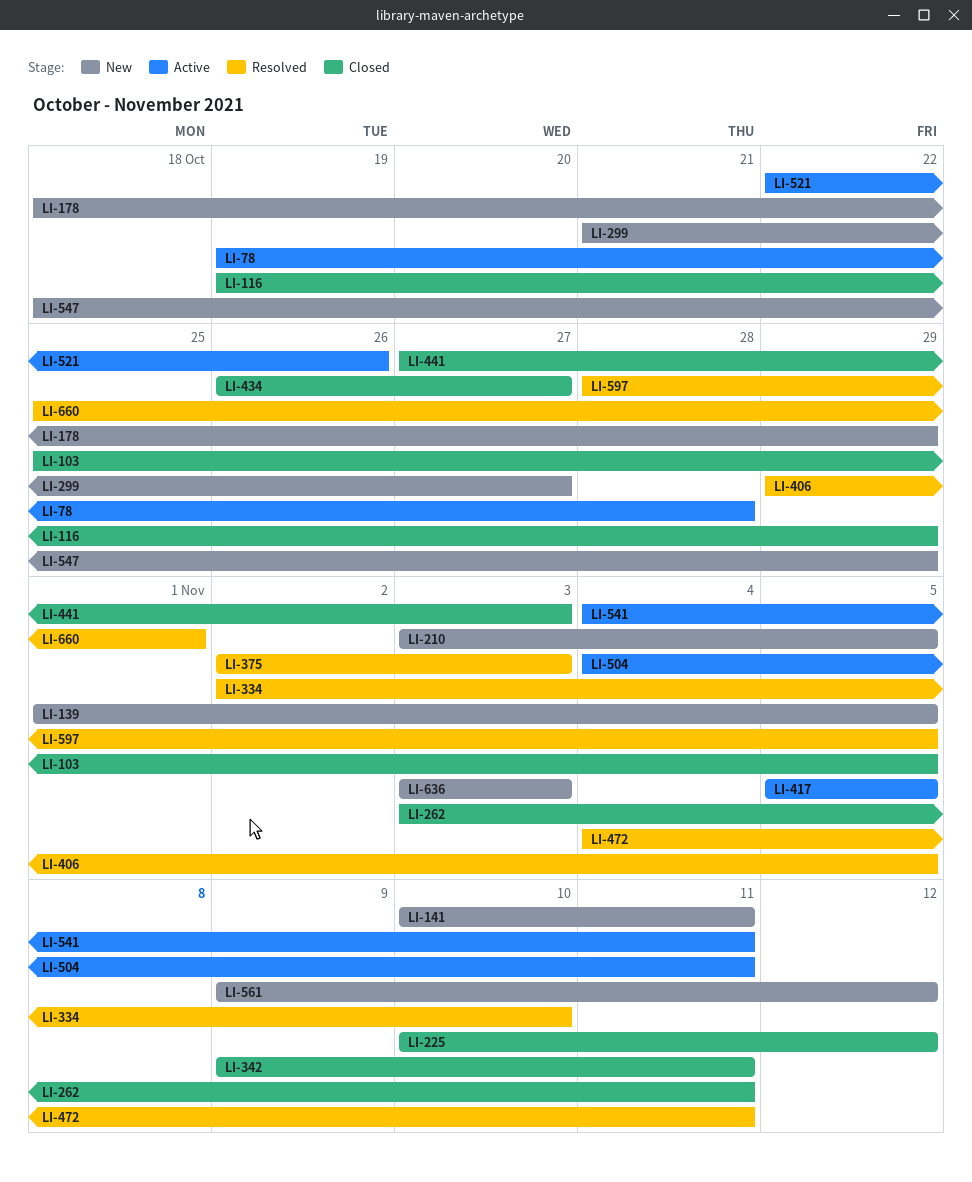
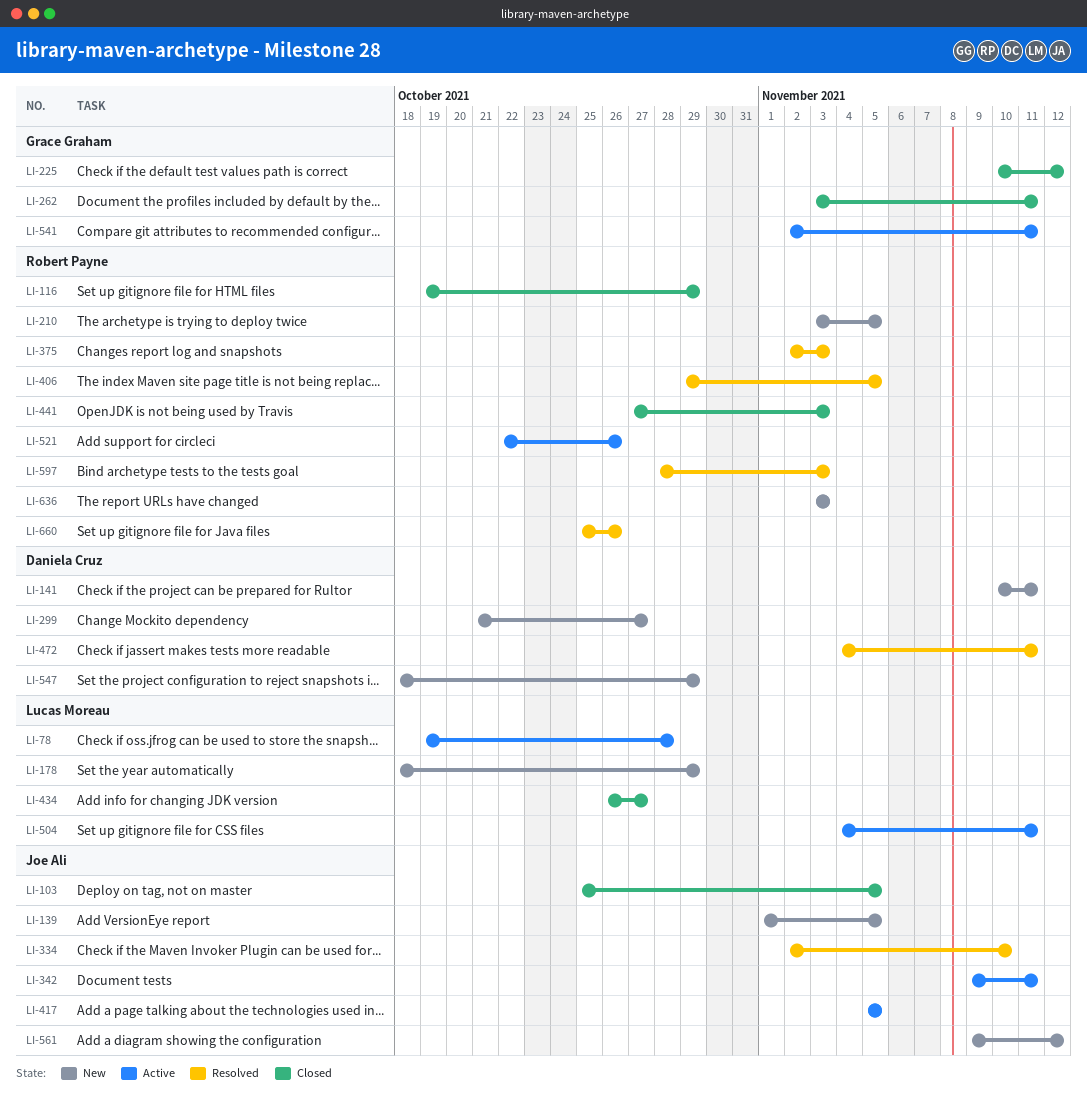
LI-342, status: Closed -> Active
LI-541, start: Nov 4 -> Nov 2
LI-597, due: Nov 5 -> Nov 3
LI-660, due: Nov 1 -> Oct 26

